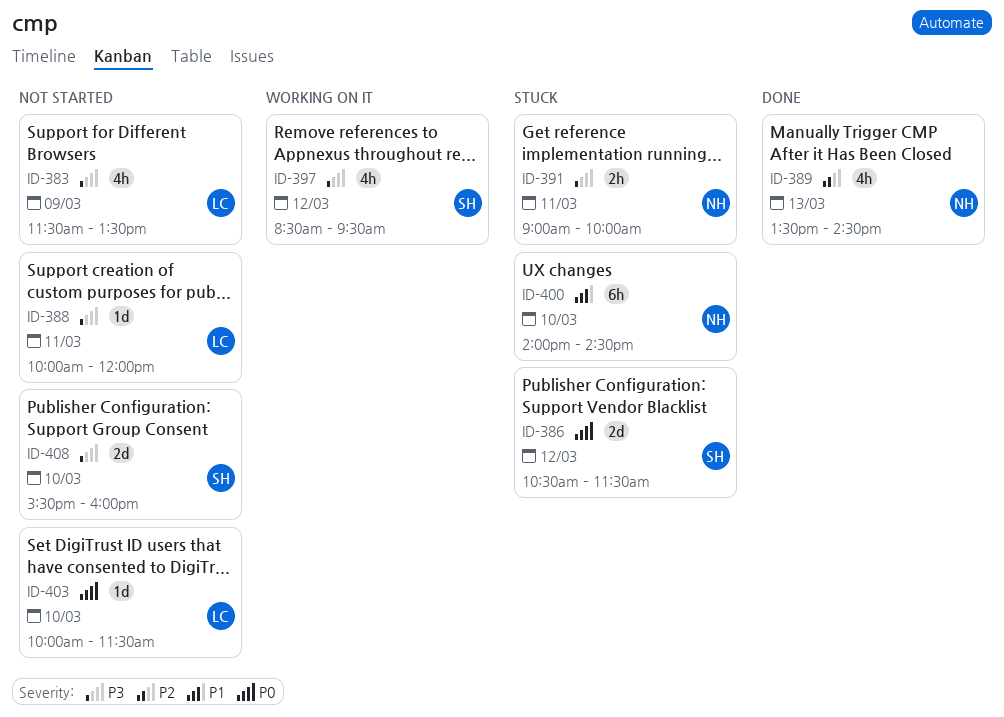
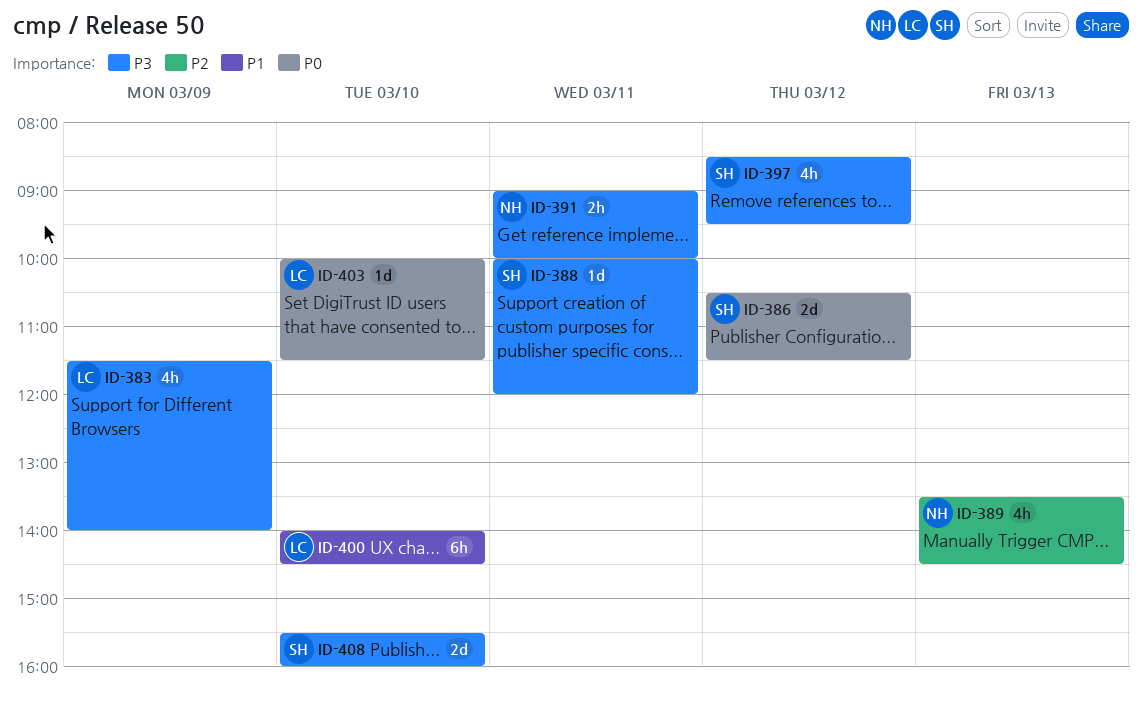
ID-383, ends: 13:30 -> 14:00
ID-388, owner: LC -> SH
ID-400, owner: NH -> LC

